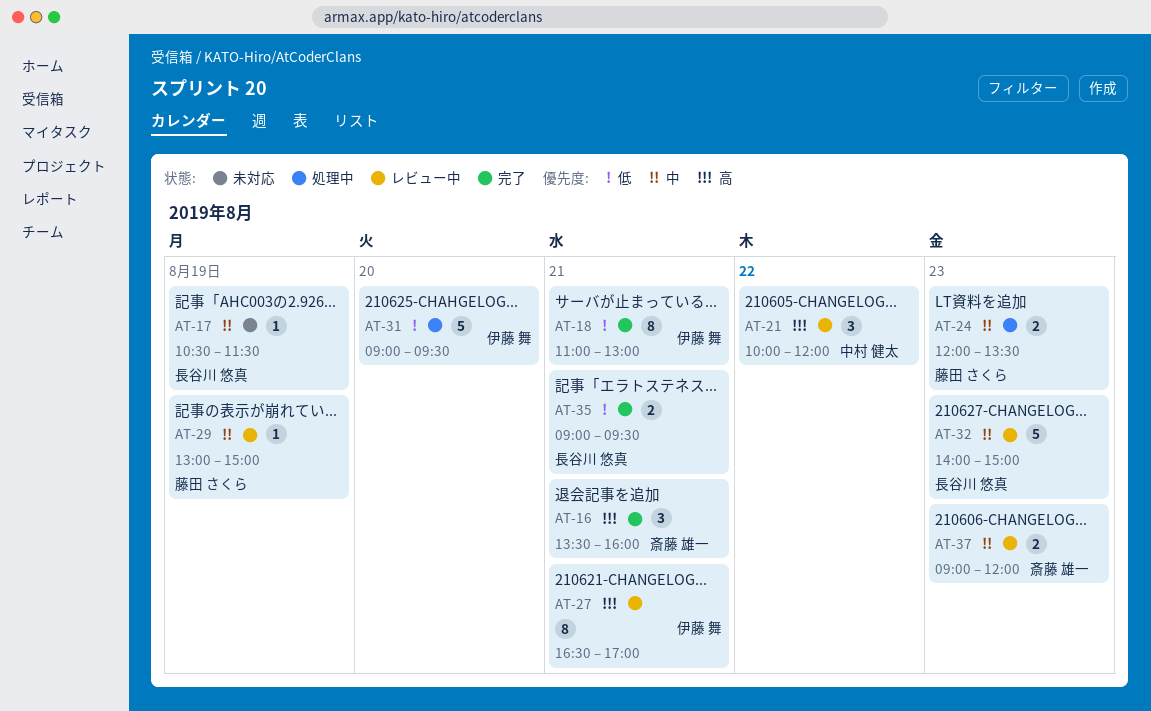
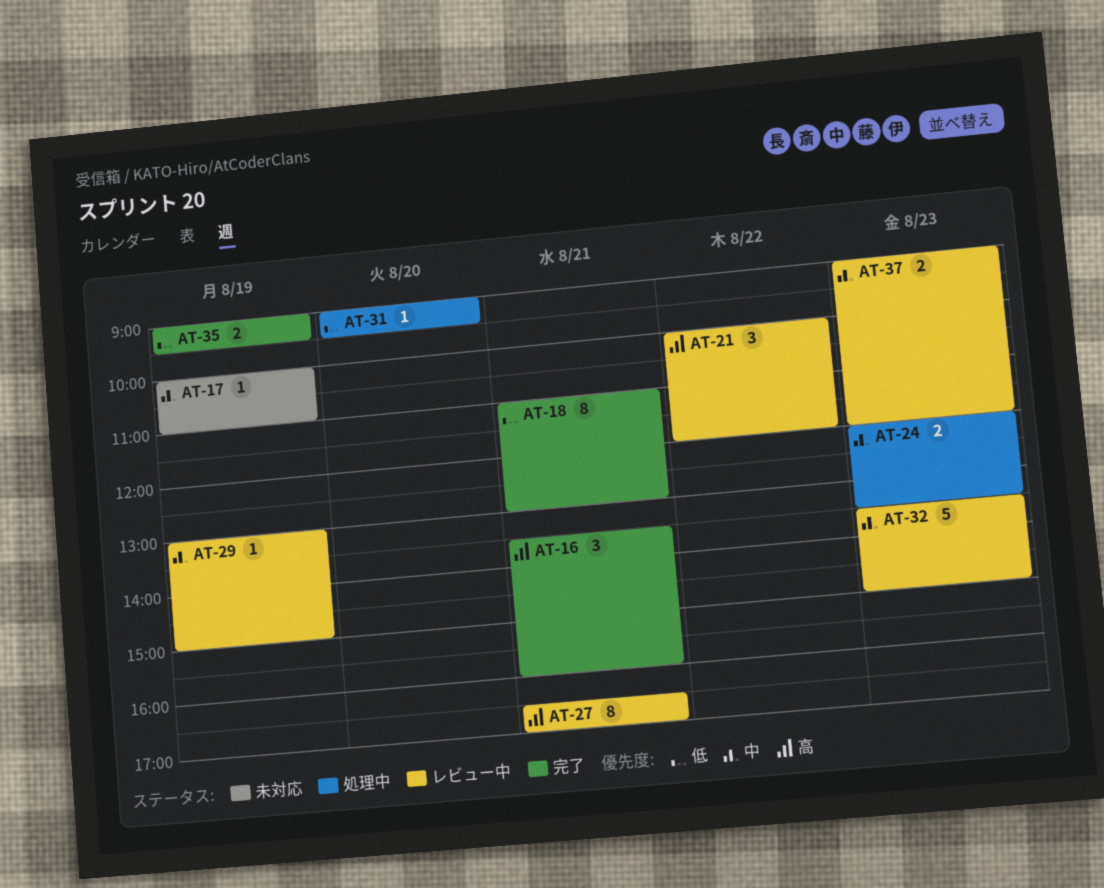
AT-17, begins: 10:30 -> 10:00
AT-17, ends: 11:30 -> 11:00
AT-31, estimate: 5 -> 1
AT-32, begins: 14:00 -> 13:30
AT-35, day: Aug 21 -> Aug 19

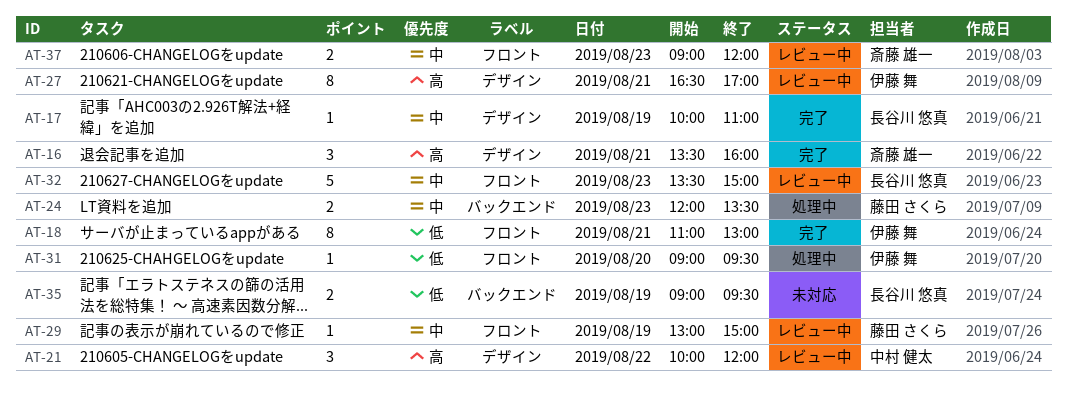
AT-17, status: 未対応 -> 完了
AT-35, status: 完了 -> 未対応

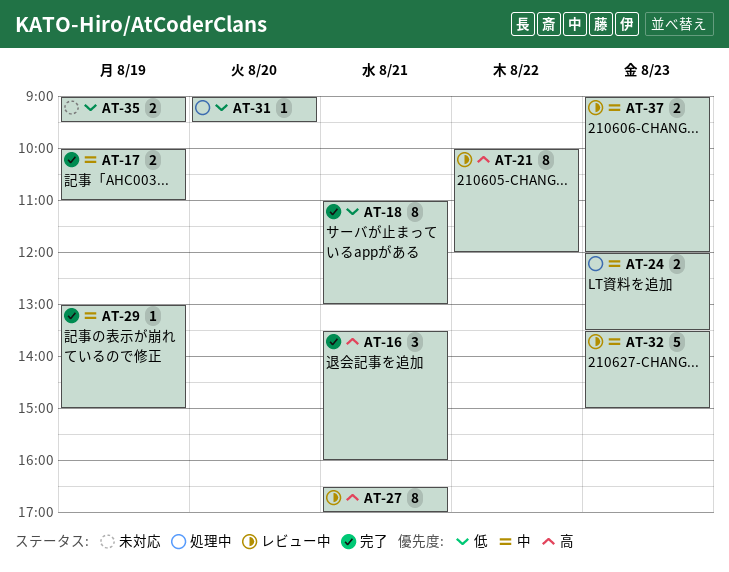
AT-17, estimate: 1 -> 2
AT-21, estimate: 3 -> 8
AT-29, status: レビュー中 -> 完了

